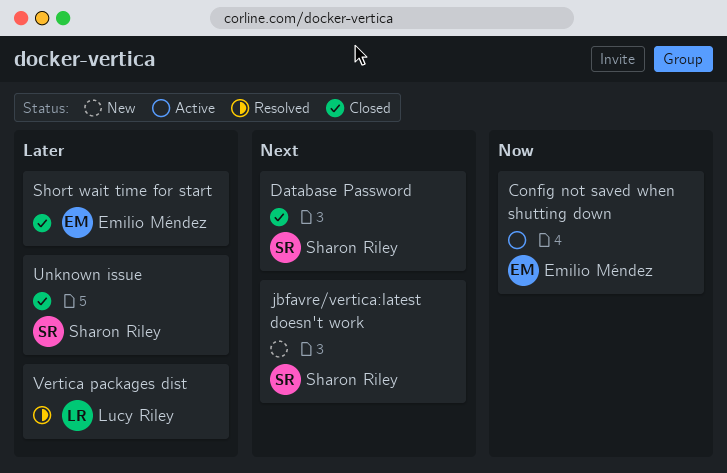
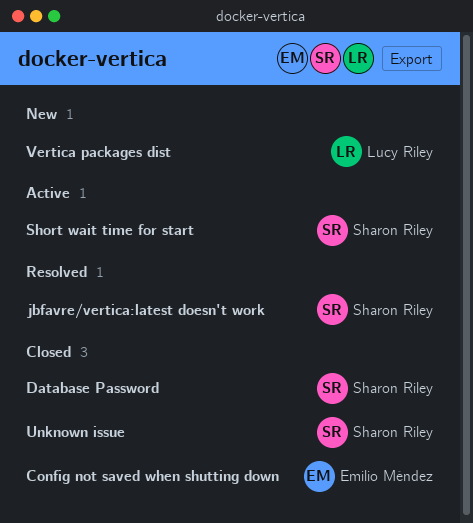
Config not saved when shutting down, status: Active -> Closed
jbfavre/vertica:latest doesn't work, status: New -> Resolved
Short wait time for start, status: Closed -> Active
Short wait time for start, owner: Emilio Méndez -> Sharon Riley
Vertica packages dist, status: Resolved -> New

